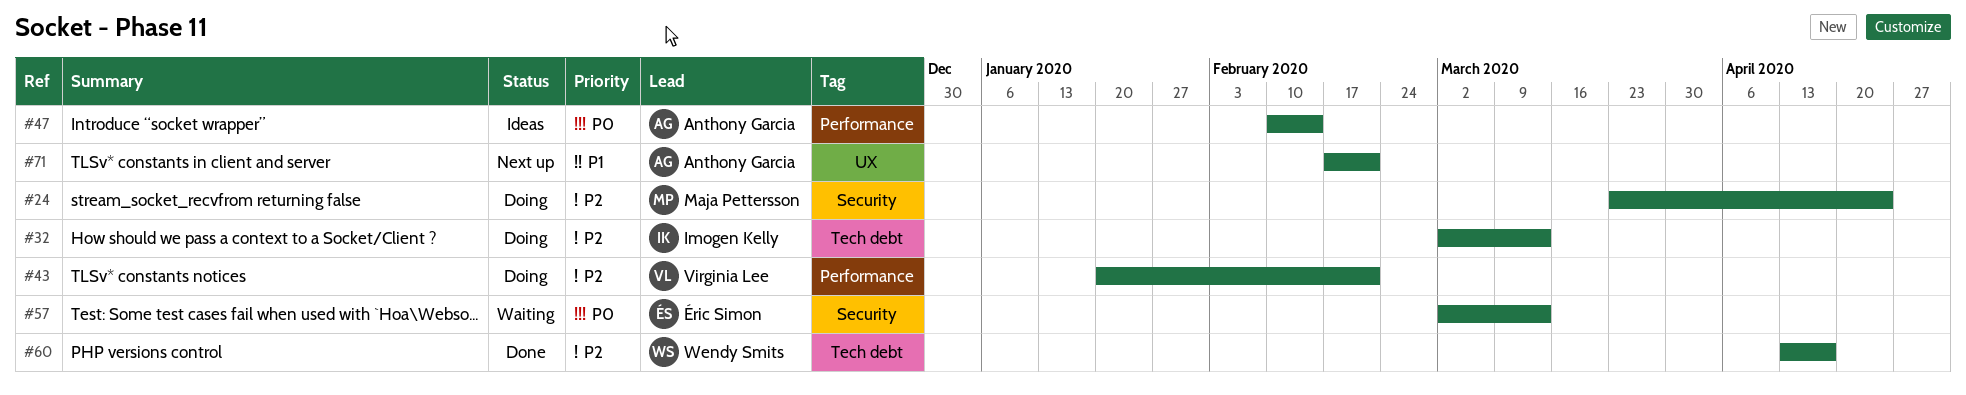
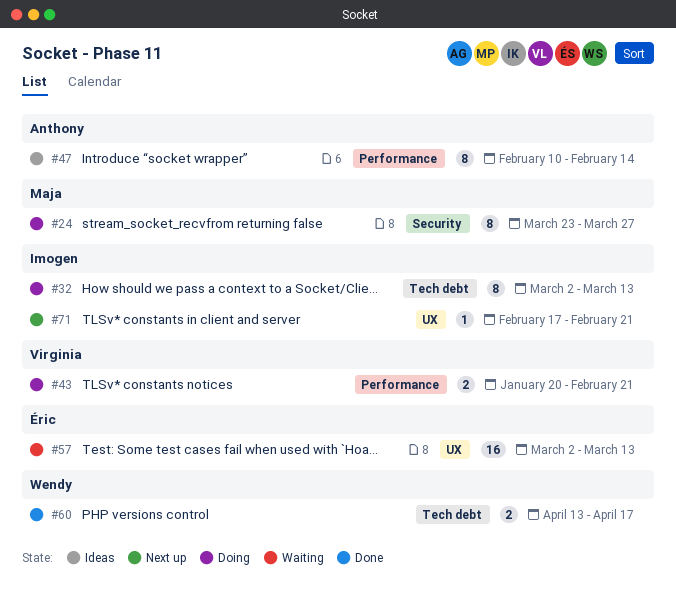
#24, due: Apr 24 -> Mar 27
#57, label: Security -> UX
#71, owner: Anthony Garcia -> Imogen Kelly

